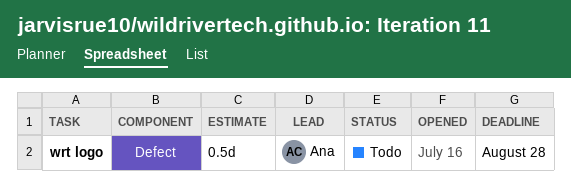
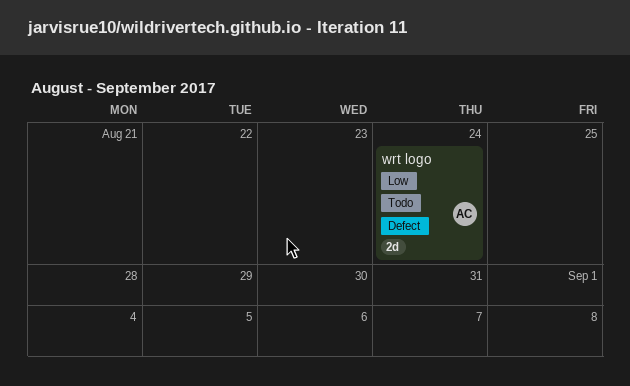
wrt logo, estimate: 0.5d -> 2d
wrt logo, due: Aug 28 -> Aug 24

